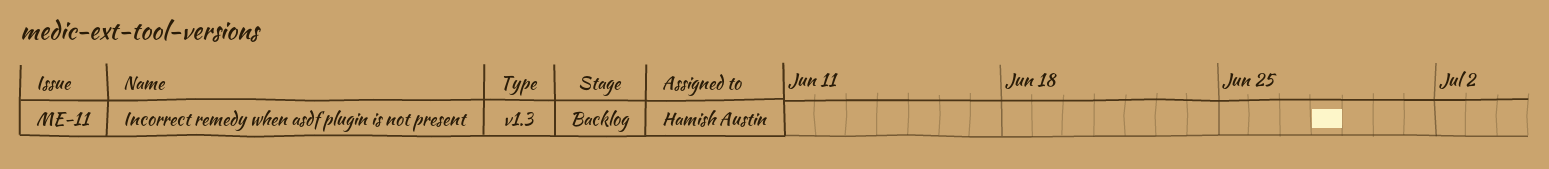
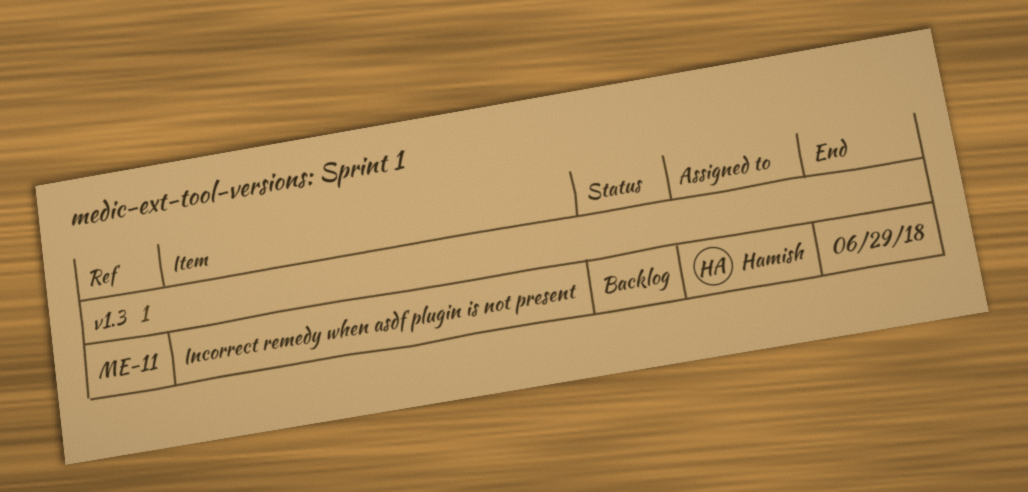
ME-11, due: Jun 28 -> Jun 29

